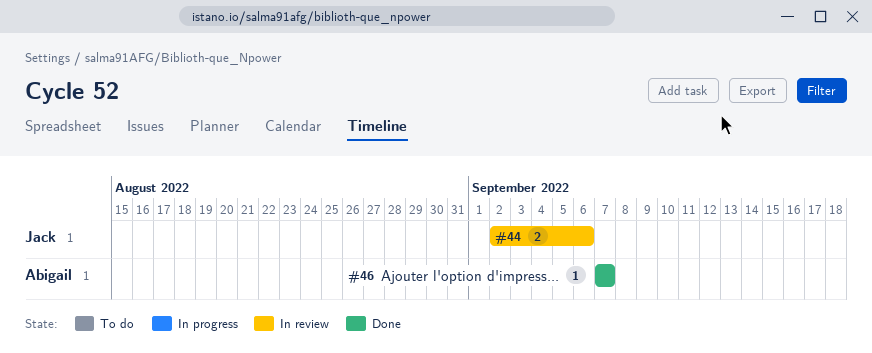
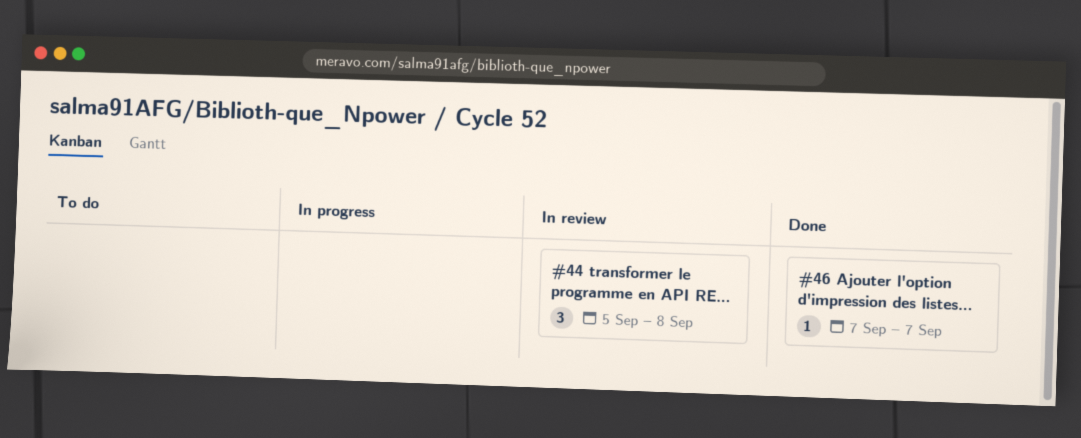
#44, estimate: 2 -> 3
#44, start: Sep 2 -> Sep 5
#44, due: Sep 6 -> Sep 8

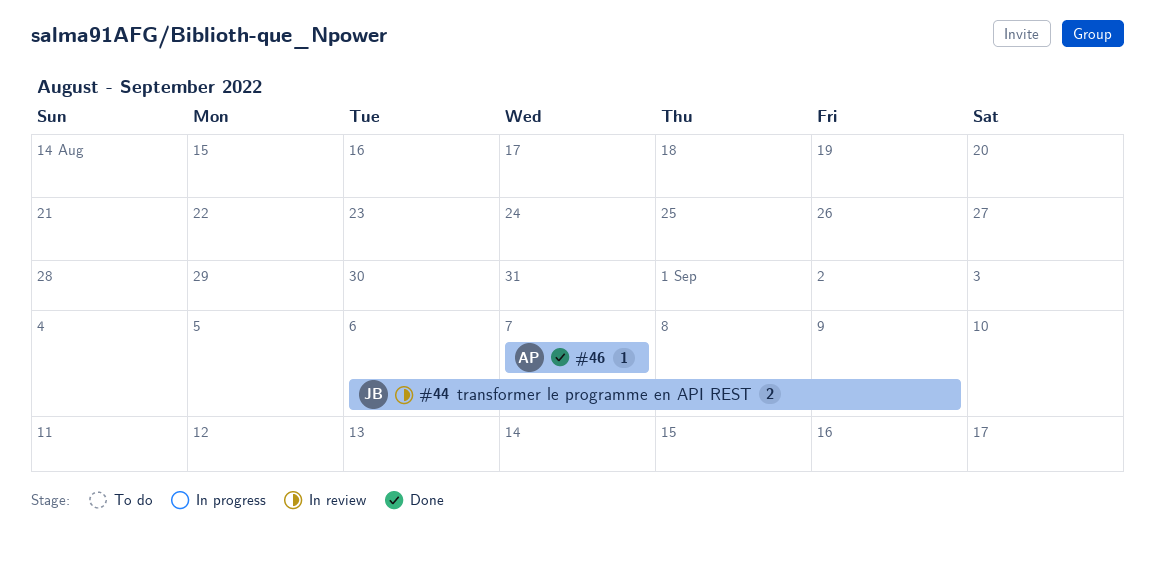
#44, estimate: 3 -> 2
#44, start: Sep 5 -> Sep 6
#44, due: Sep 8 -> Sep 9

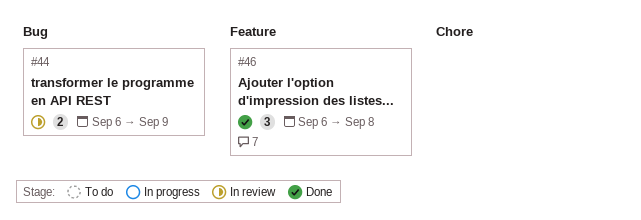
#46, estimate: 1 -> 3
#46, start: Sep 7 -> Sep 6
#46, due: Sep 7 -> Sep 8

